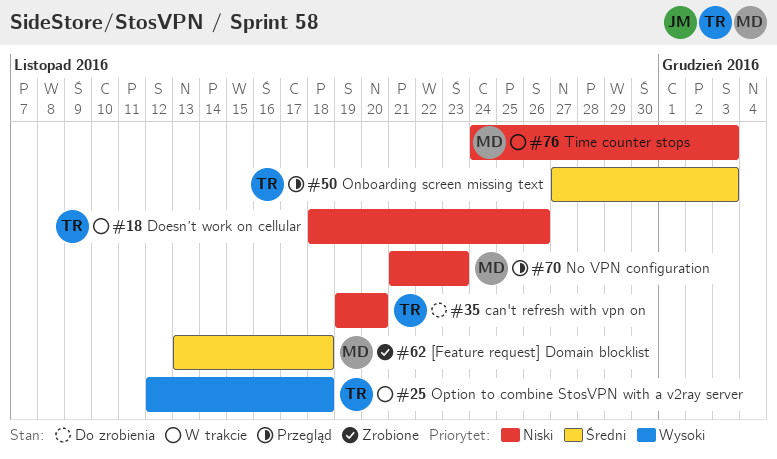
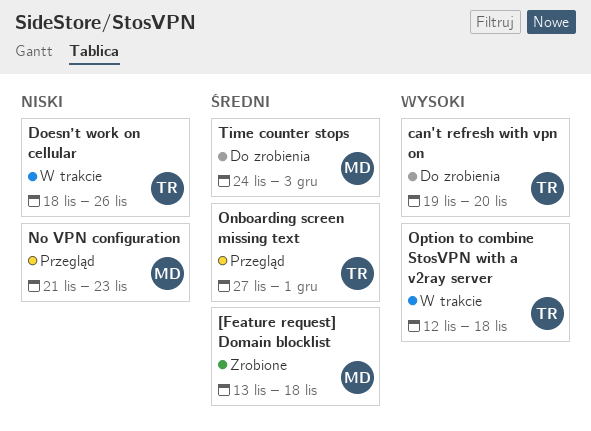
can't refresh with vpn on, priority: Niski -> Wysoki
Onboarding screen missing text, due: Dec 3 -> Dec 1
Time counter stops, status: W trakcie -> Do zrobienia
Time counter stops, priority: Niski -> Średni

